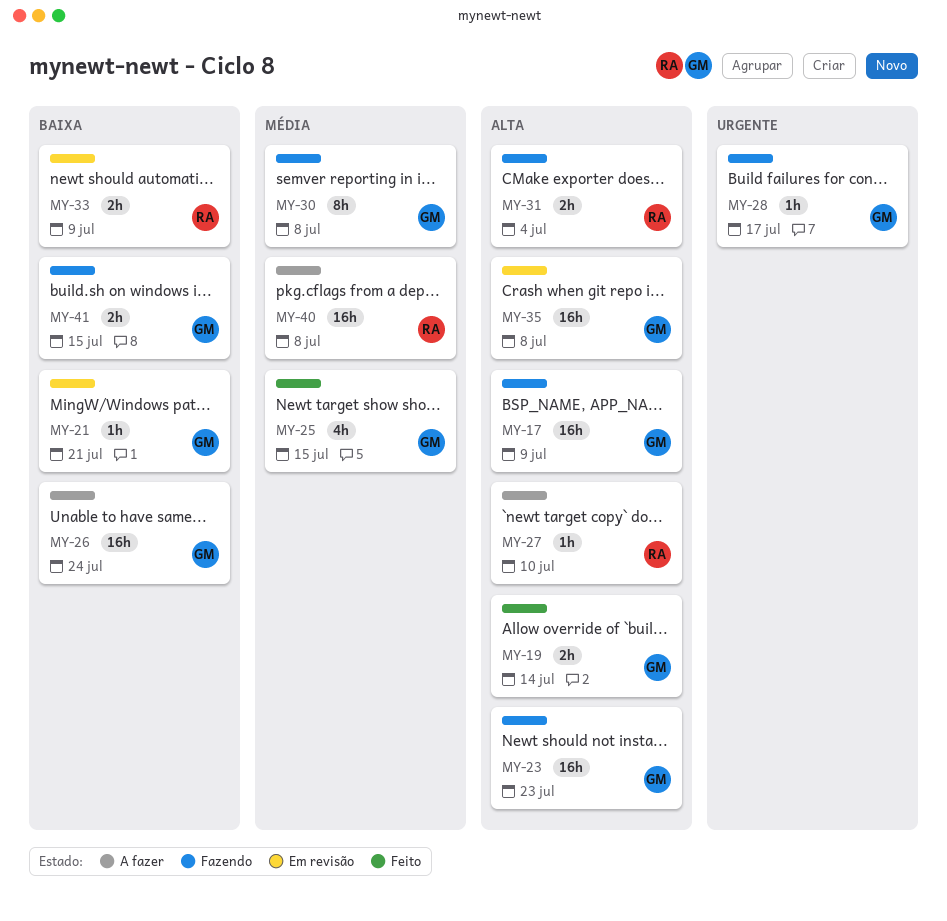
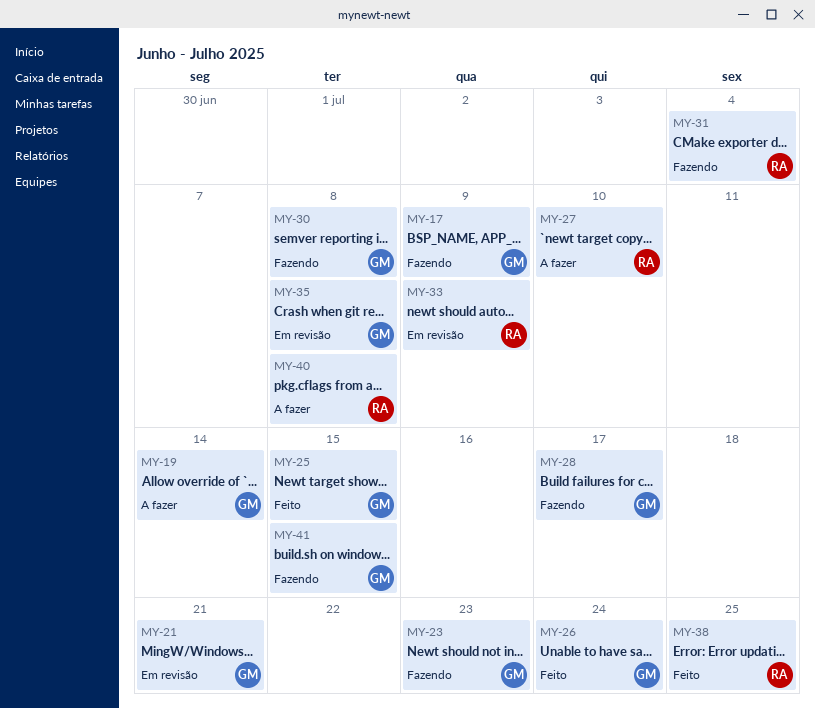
MY-19, status: Feito -> A fazer
MY-26, status: A fazer -> Feito
MY-38: none -> present

